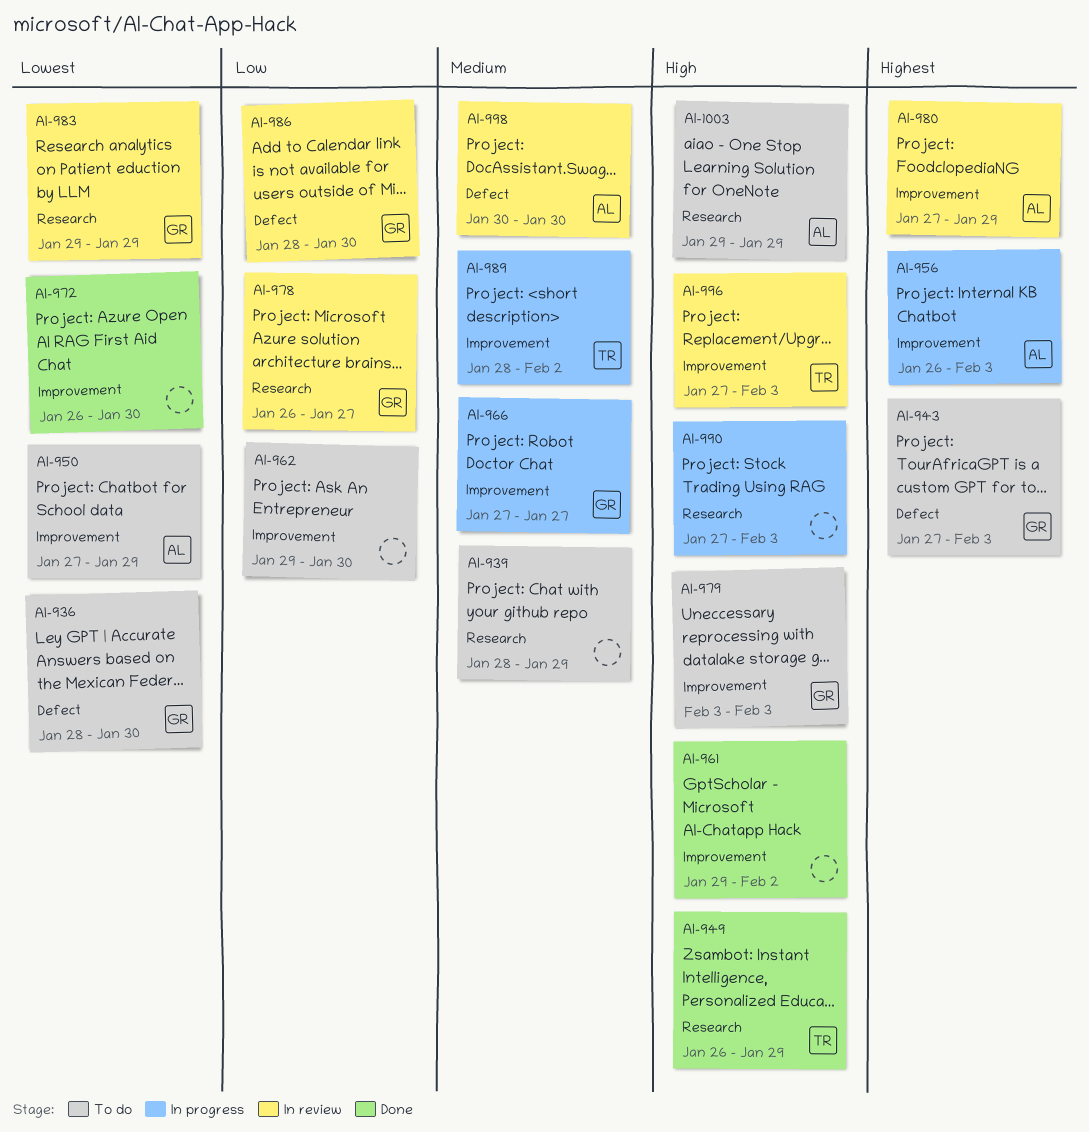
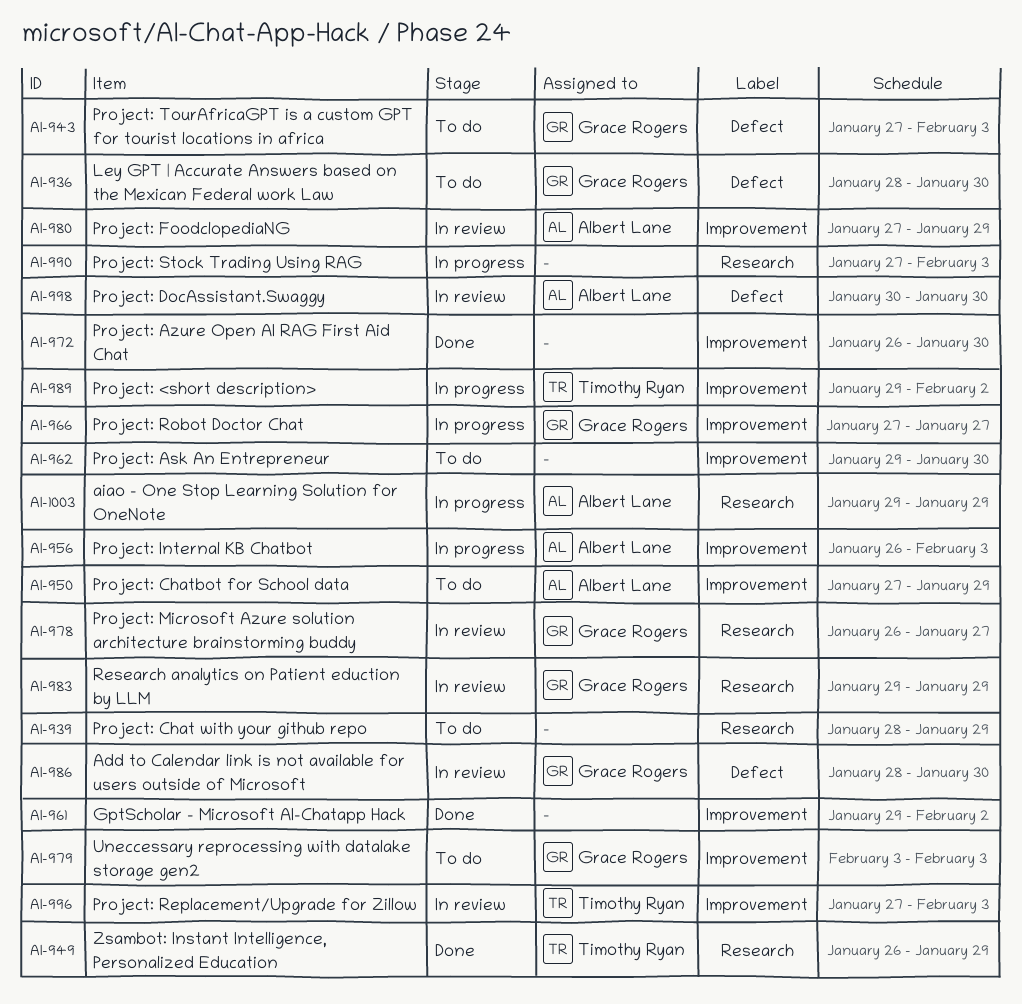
AI-989, start: Jan 28 -> Jan 29
AI-1003, status: To do -> In progress

